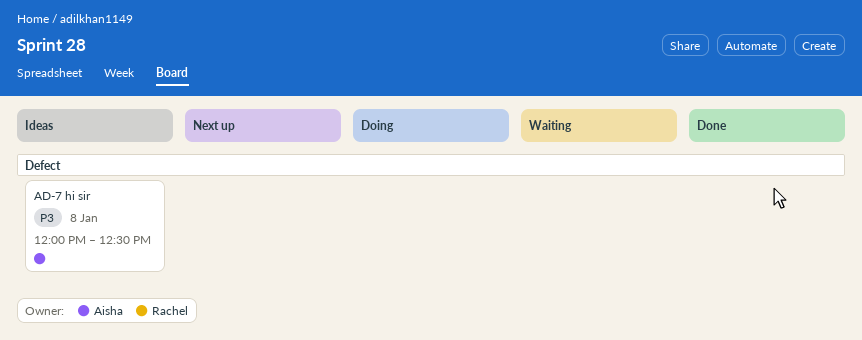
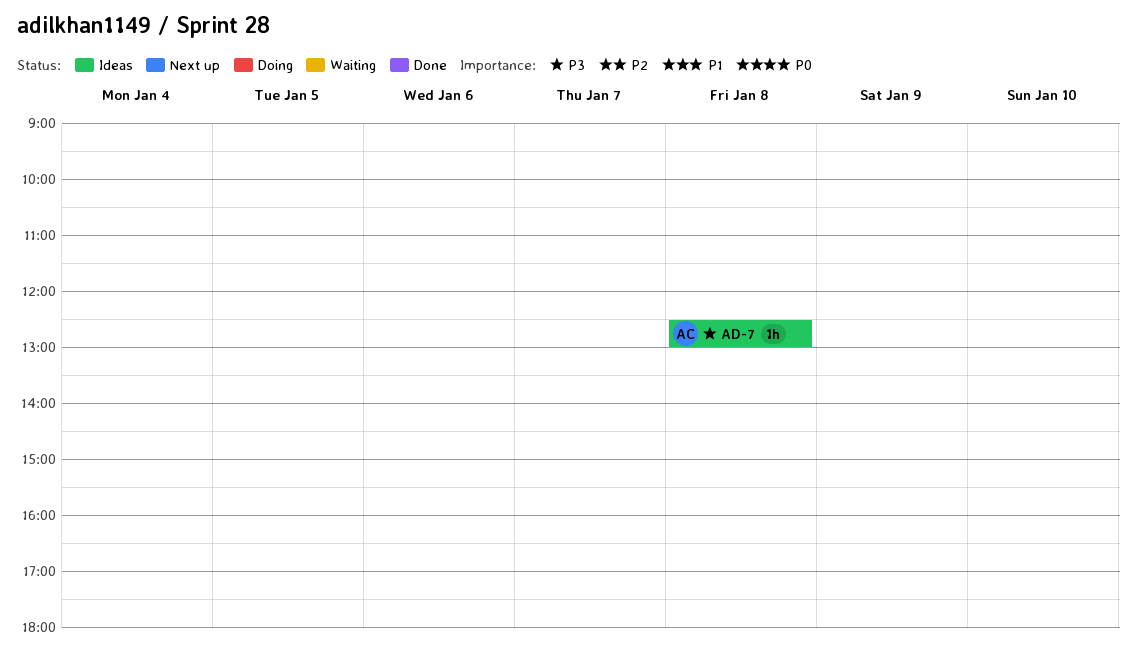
AD-7, begins: 12:00 -> 12:30
AD-7, ends: 12:30 -> 13:00

